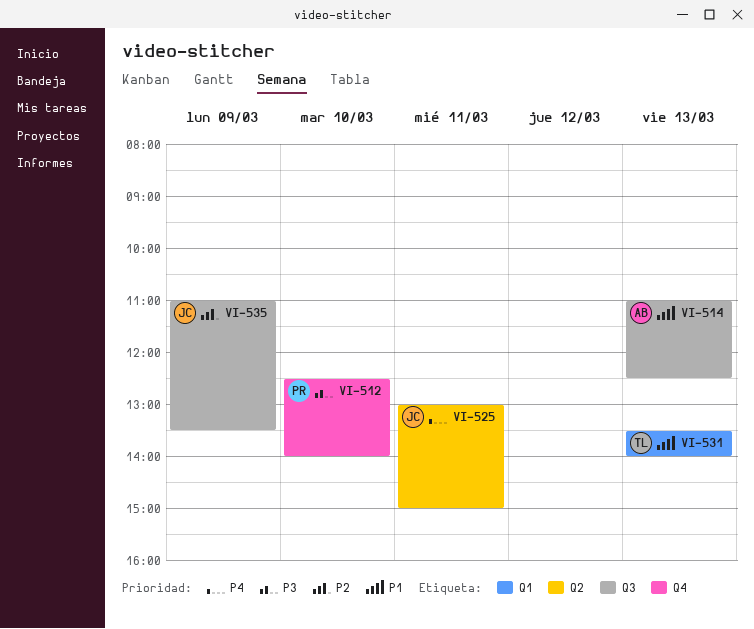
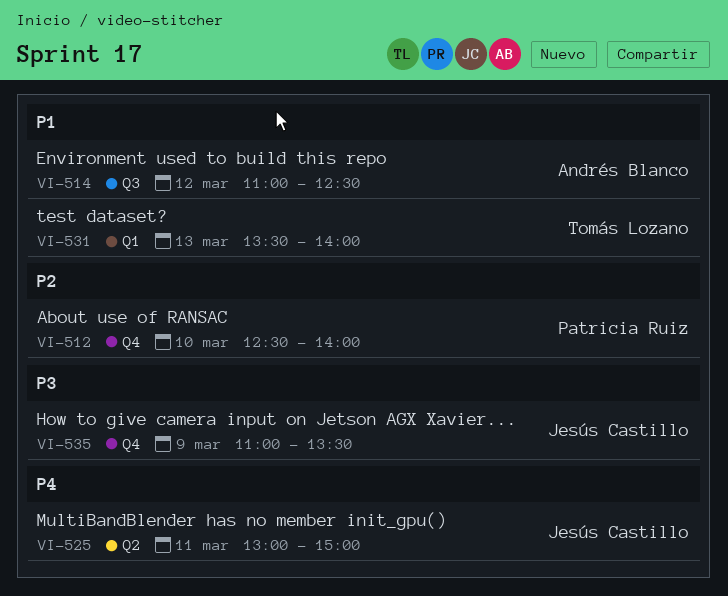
VI-512, priority: P3 -> P2
VI-514, day: Mar 13 -> Mar 12
VI-535, priority: P2 -> P3
VI-535, label: Q3 -> Q4

